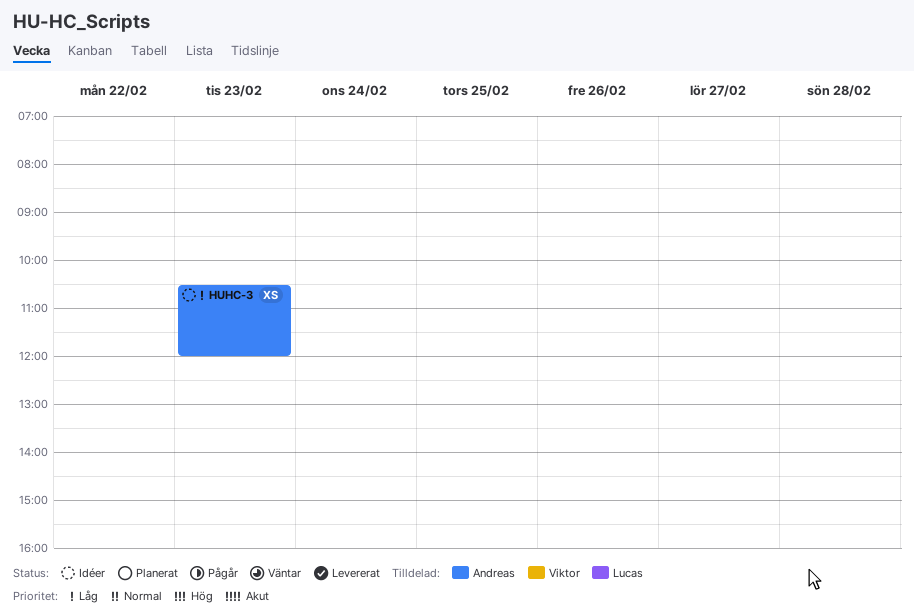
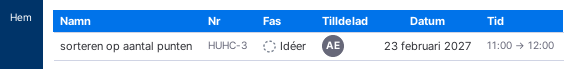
HUHC-3, begins: 10:30 -> 11:00

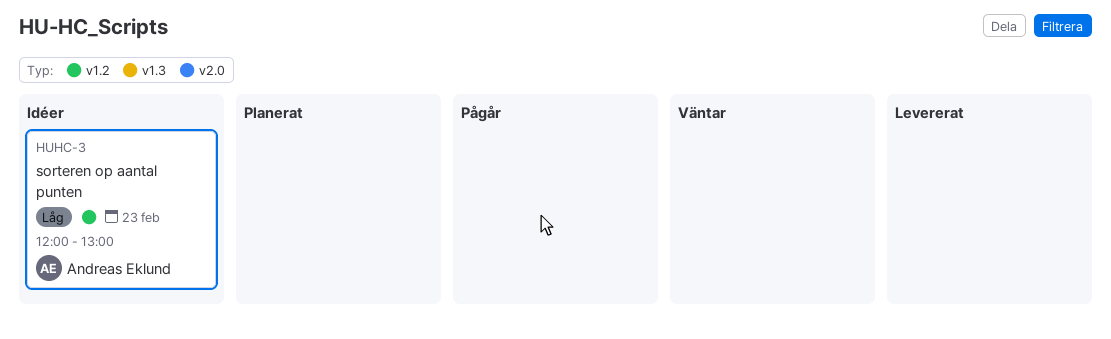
HUHC-3, begins: 11:00 -> 12:00
HUHC-3, ends: 12:00 -> 13:00

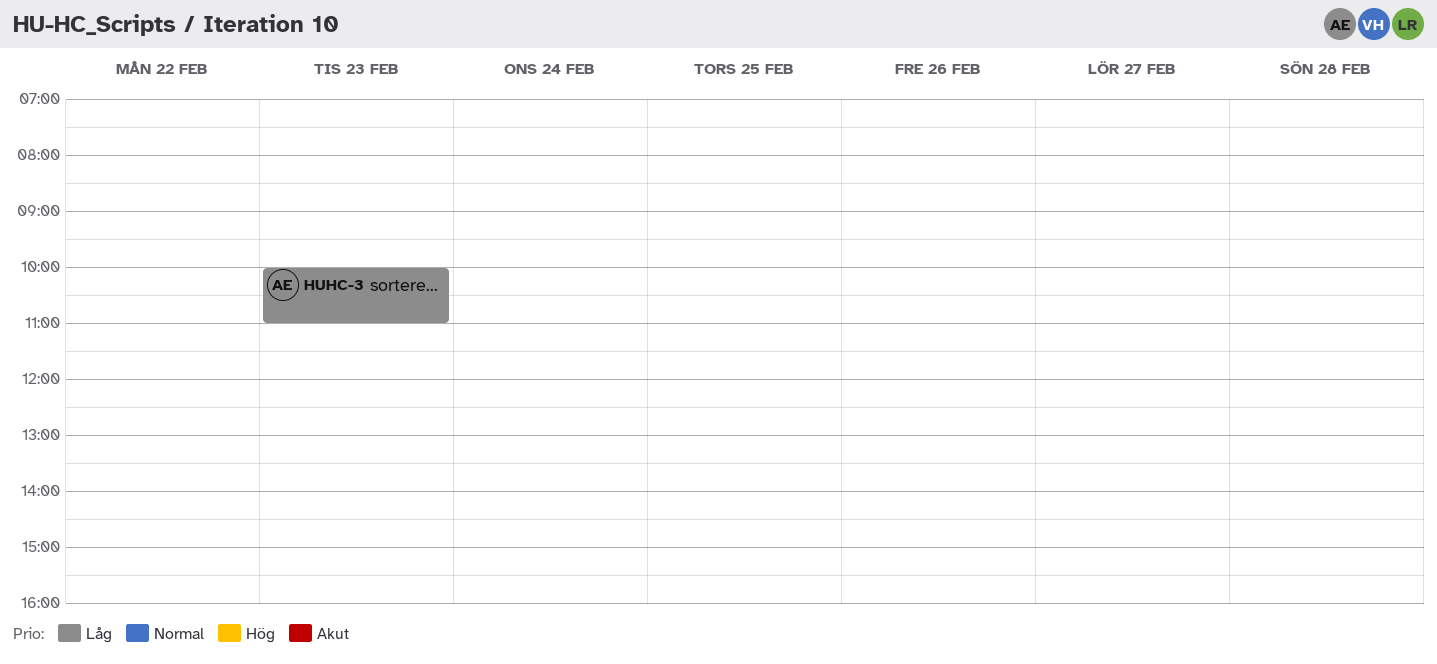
HUHC-3, begins: 12:00 -> 10:00
HUHC-3, ends: 13:00 -> 11:00

